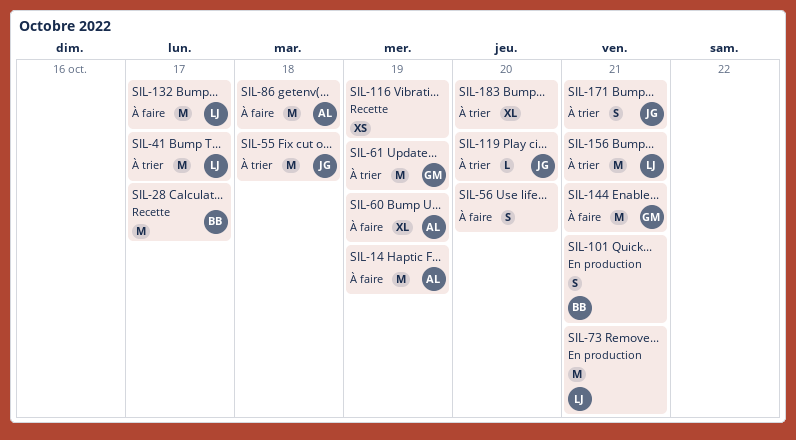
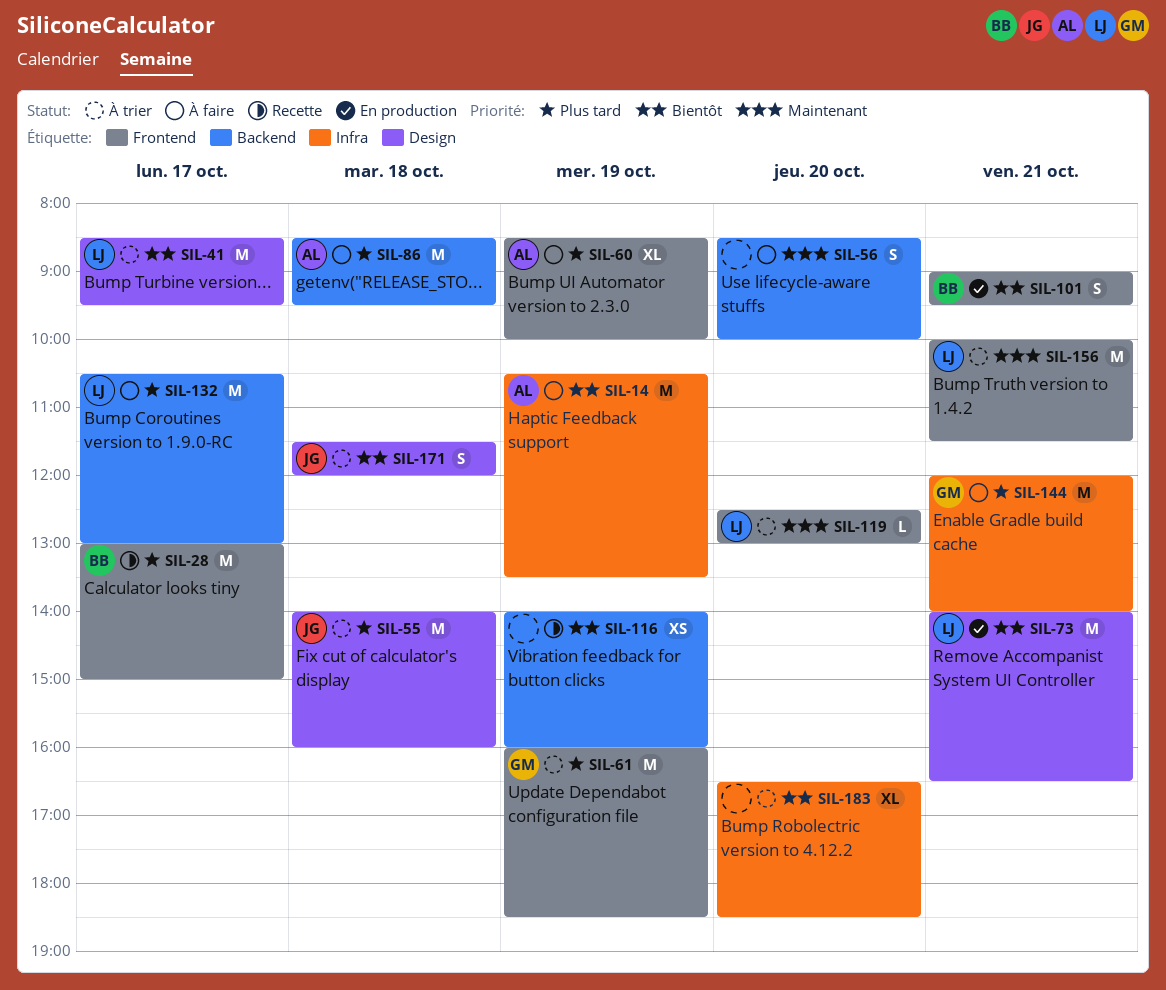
SIL-119, owner: JG -> LJ
SIL-171, day: Oct 21 -> Oct 18

